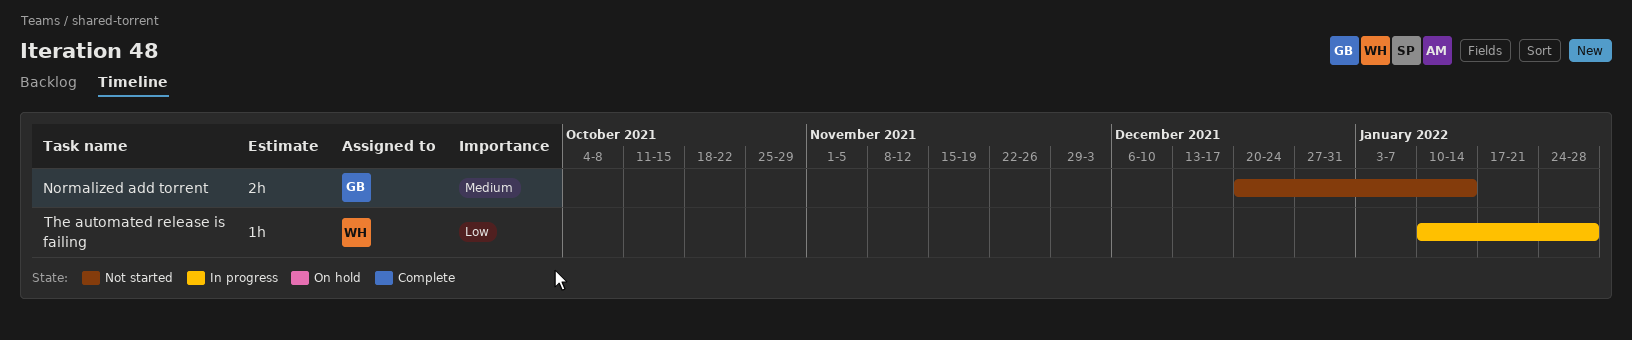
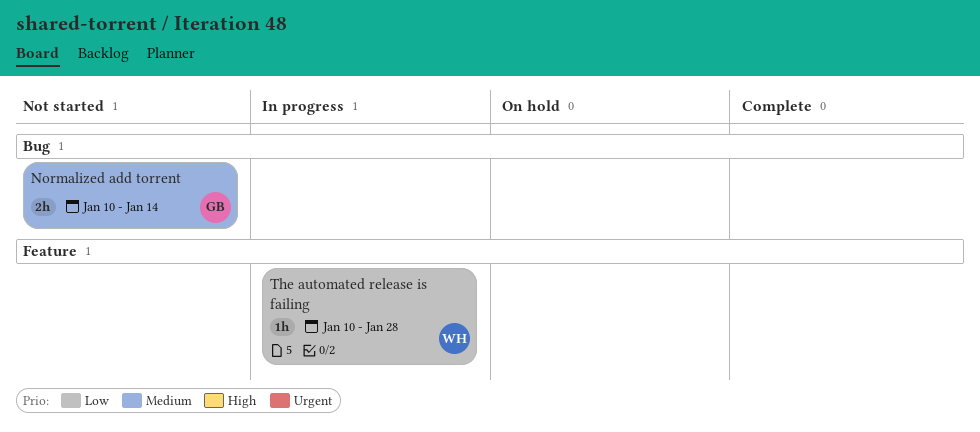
Normalized add torrent, start: Dec 20 -> Jan 10

